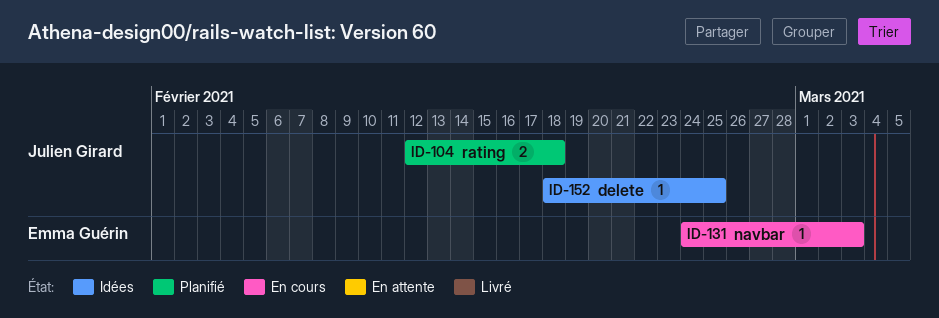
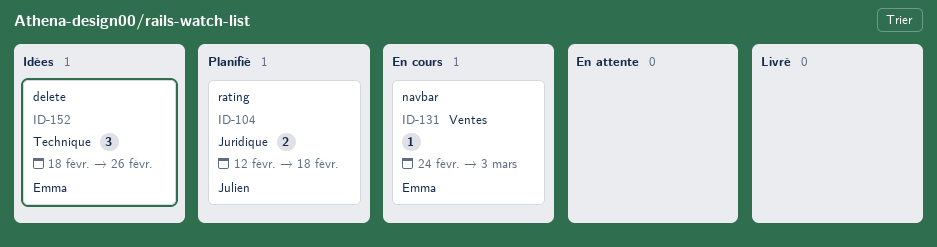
ID-152, owner: Julien Girard -> Emma Guérin
ID-152, estimate: 1 -> 3
ID-152, due: Feb 25 -> Feb 26

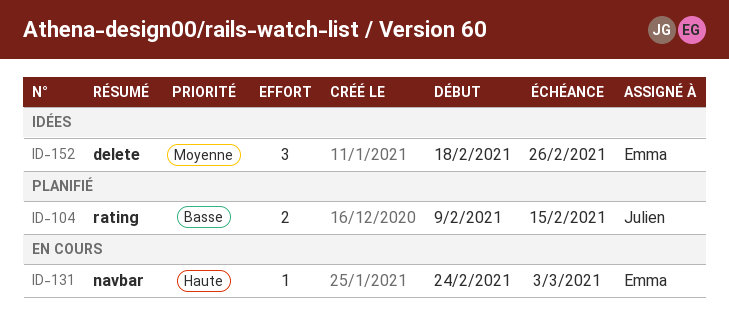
ID-104, start: Feb 12 -> Feb 9
ID-104, due: Feb 18 -> Feb 15

